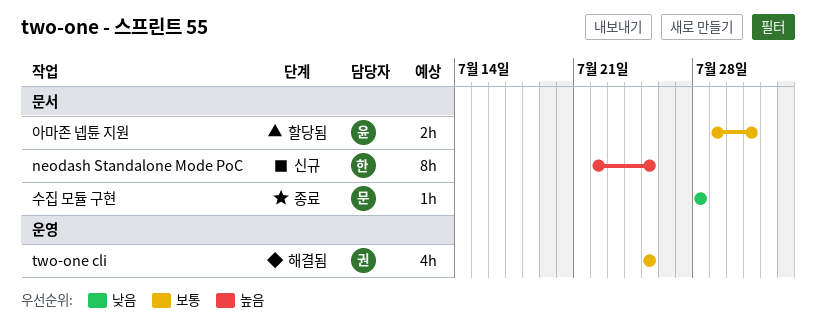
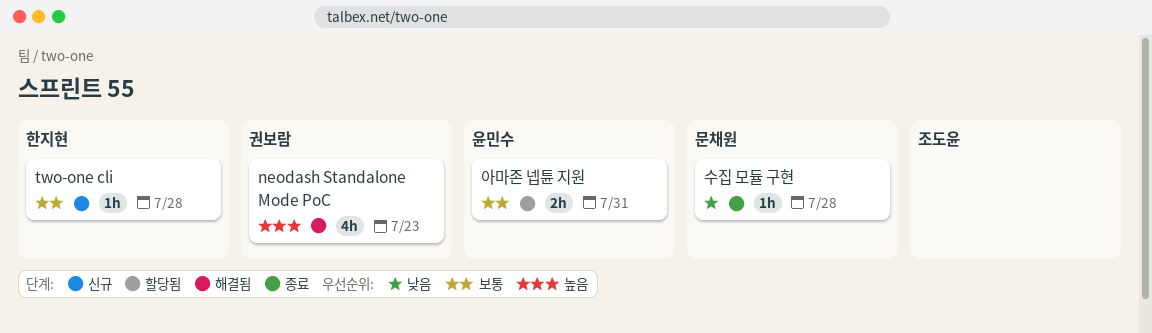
neodash Standalone Mode PoC, status: 신규 -> 해결됨
neodash Standalone Mode PoC, owner: 한지현 -> 권보람
neodash Standalone Mode PoC, estimate: 8h -> 4h
neodash Standalone Mode PoC, due: Jul 25 -> Jul 23
two-one cli, status: 해결됨 -> 신규
two-one cli, owner: 권보람 -> 한지현
two-one cli, estimate: 4h -> 1h
two-one cli, due: Jul 25 -> Jul 28

